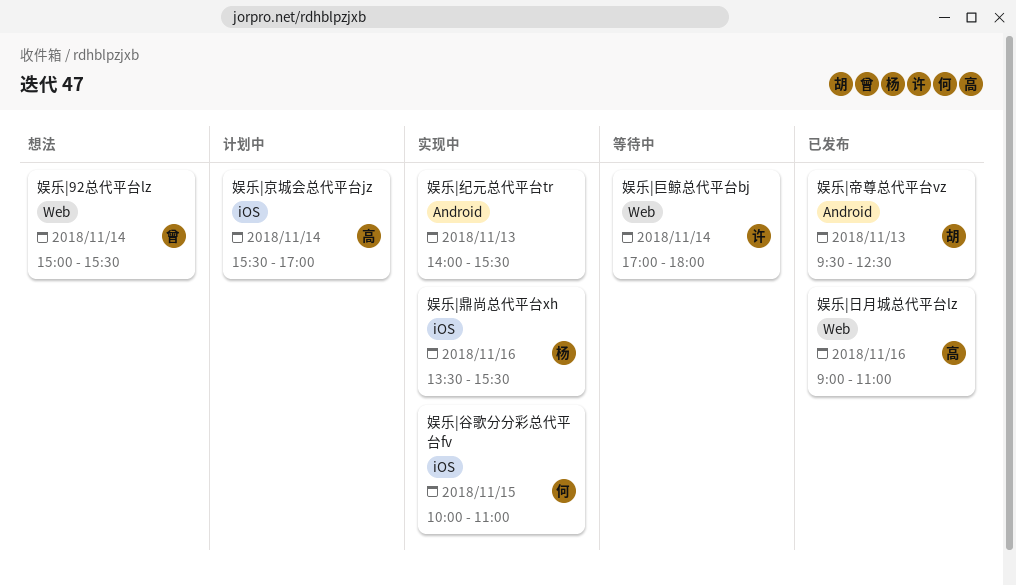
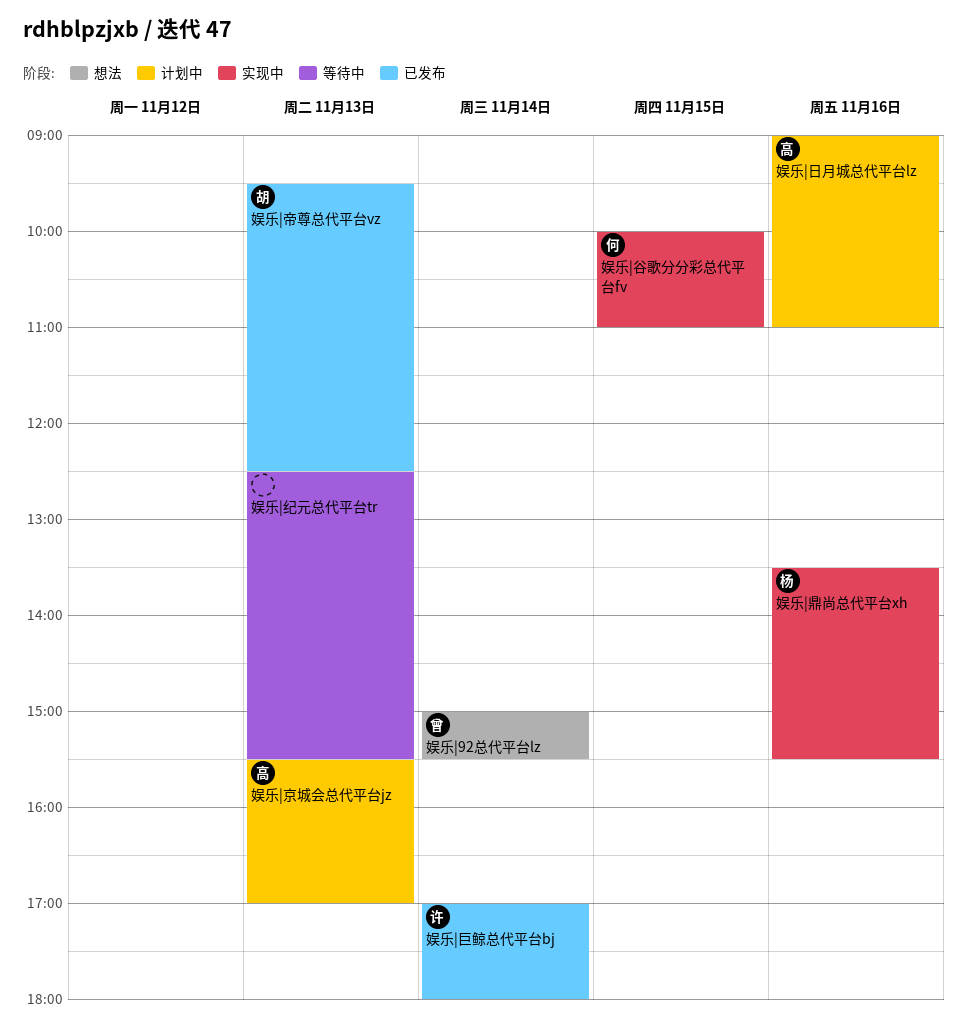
娱乐|京城会总代平台jz, day: Nov 14 -> Nov 13
娱乐|巨鲸总代平台bj, status: 等待中 -> 已发布
娱乐|日月城总代平台lz, status: 已发布 -> 计划中
娱乐|纪元总代平台tr, status: 实现中 -> 等待中
娱乐|纪元总代平台tr, begins: 14:00 -> 12:30

